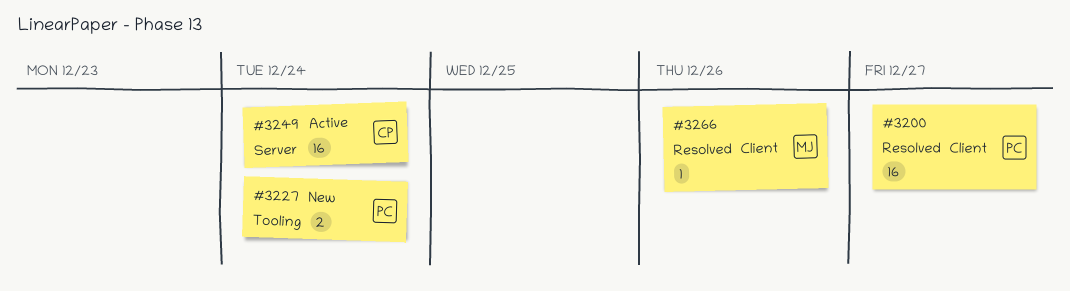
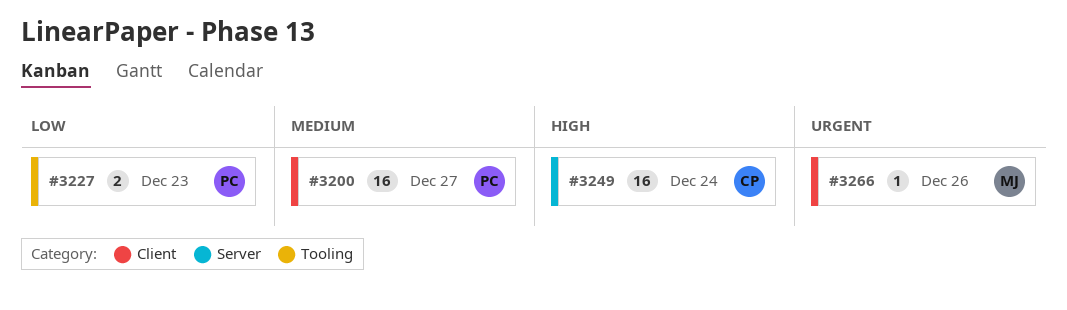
#3227, due: Dec 24 -> Dec 23

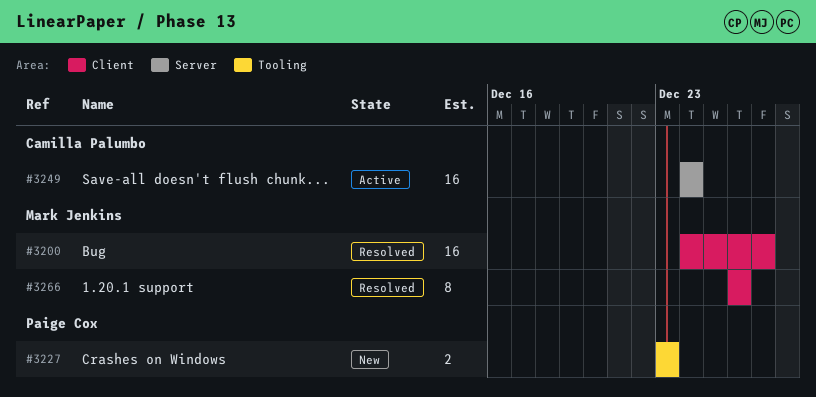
#3200, owner: Paige Cox -> Mark Jenkins
#3266, estimate: 1 -> 8

